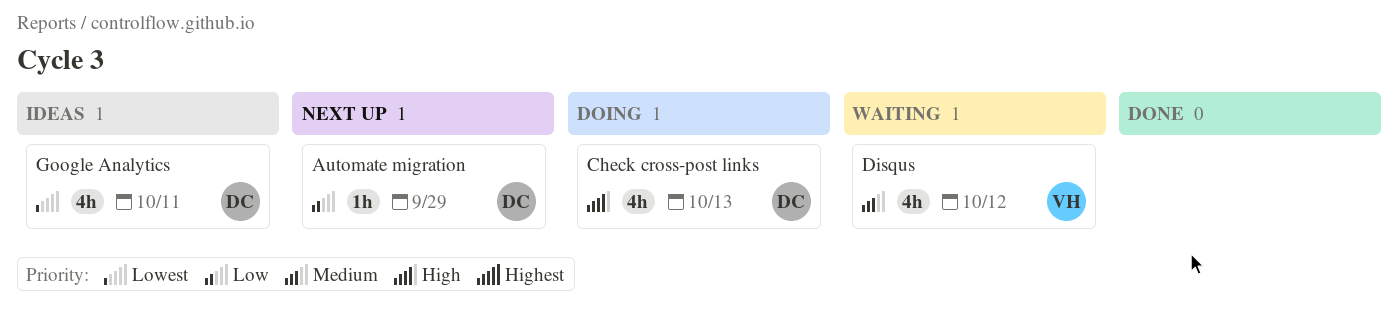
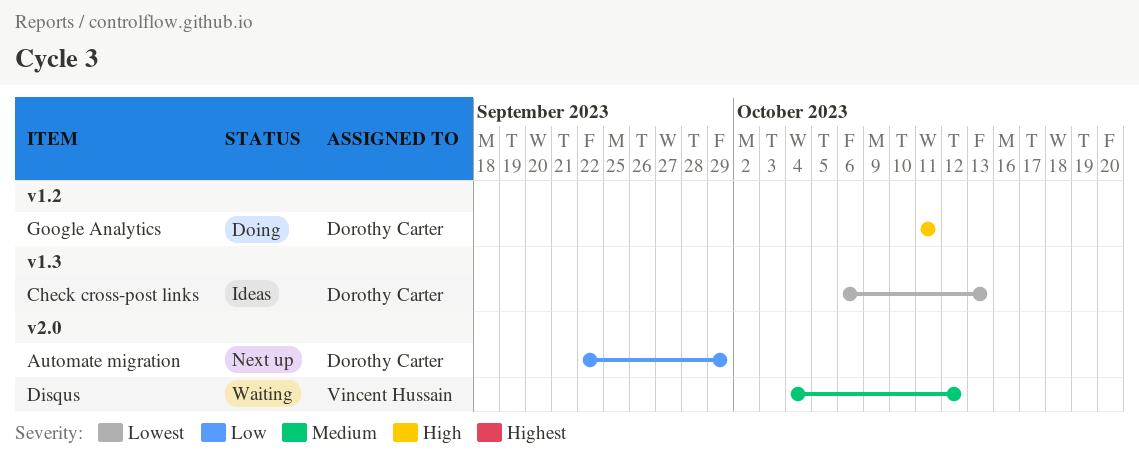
Check cross-post links, status: Doing -> Ideas
Check cross-post links, priority: High -> Lowest
Google Analytics, status: Ideas -> Doing
Google Analytics, priority: Lowest -> High

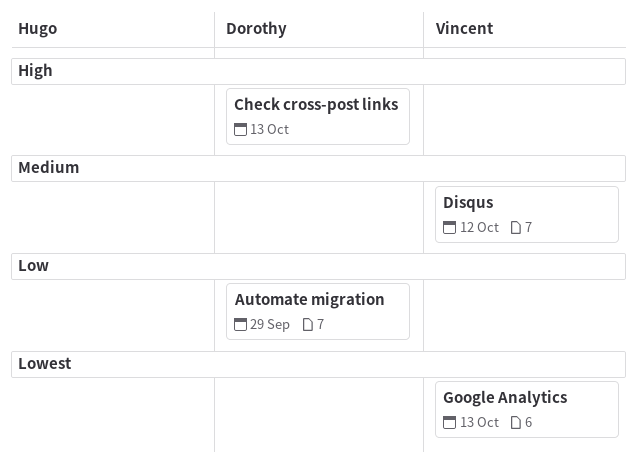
Check cross-post links, priority: Lowest -> High
Google Analytics, owner: Dorothy Carter -> Vincent Hussain
Google Analytics, priority: High -> Lowest
Google Analytics, due: Oct 11 -> Oct 13

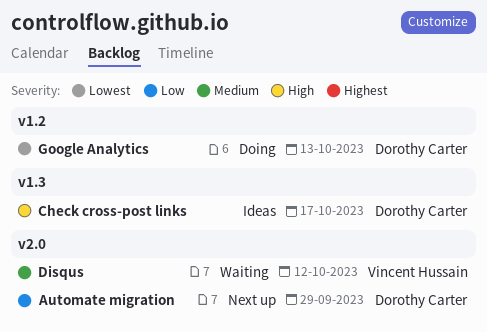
Check cross-post links, due: Oct 13 -> Oct 17
Google Analytics, owner: Vincent Hussain -> Dorothy Carter

